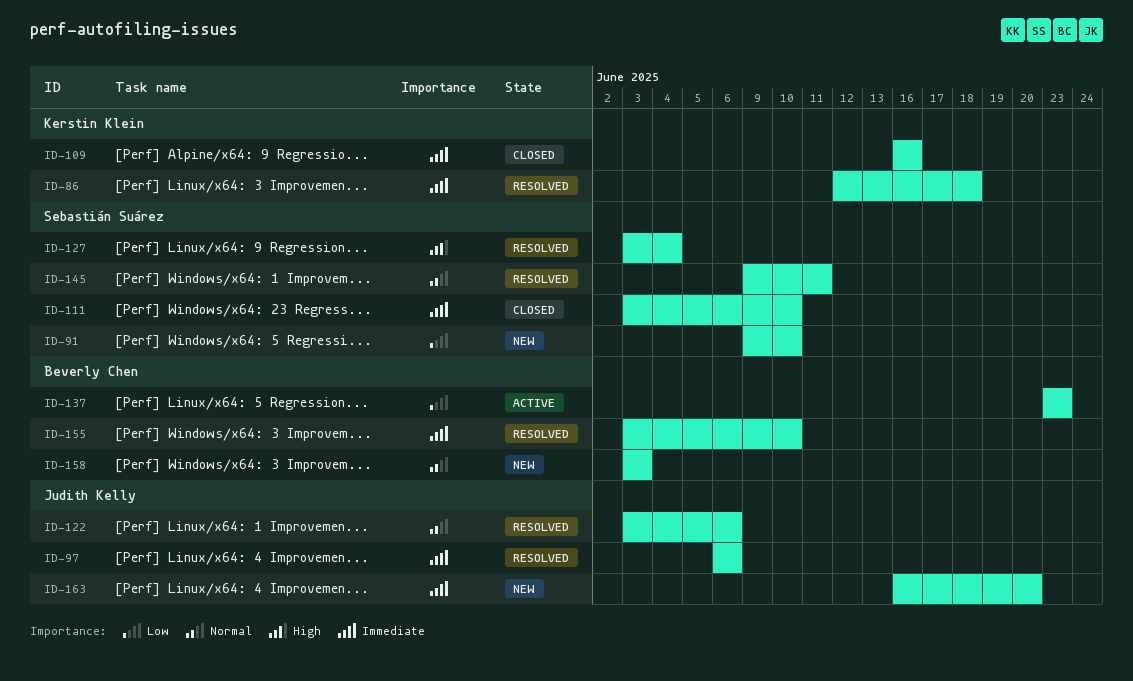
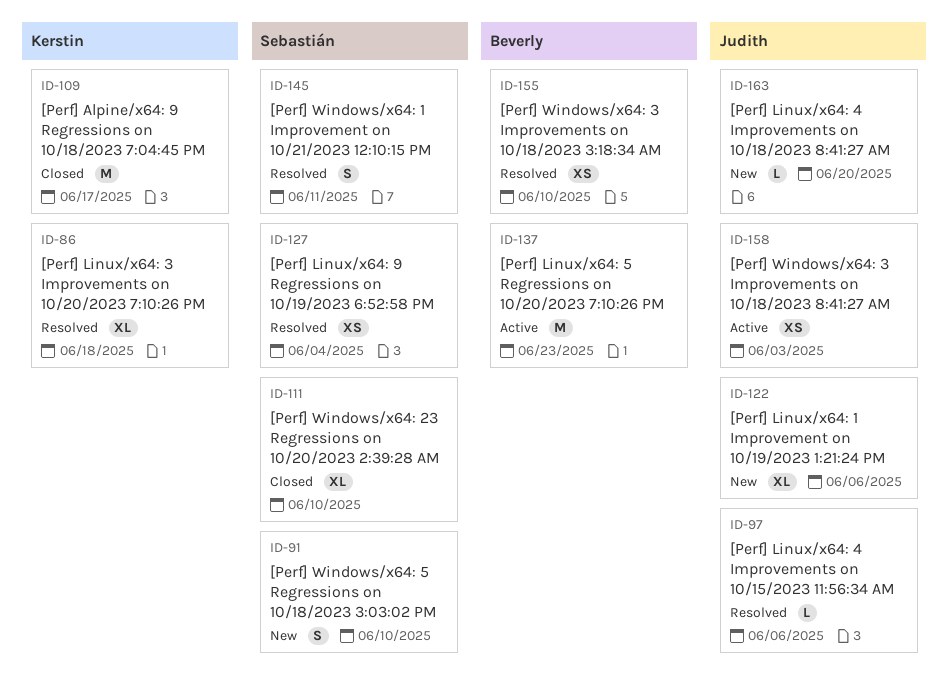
ID-109, due: Jun 16 -> Jun 17
ID-122, status: Resolved -> New
ID-158, status: New -> Active
ID-158, owner: Beverly Chen -> Judith Kelly

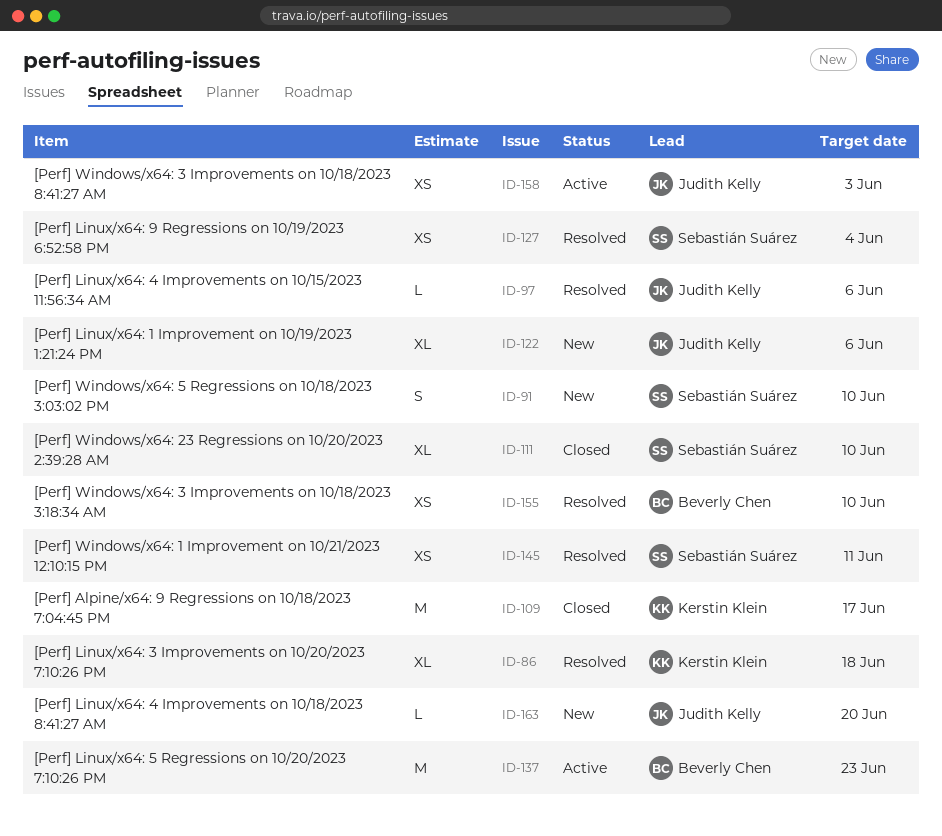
ID-145, estimate: S -> XS

